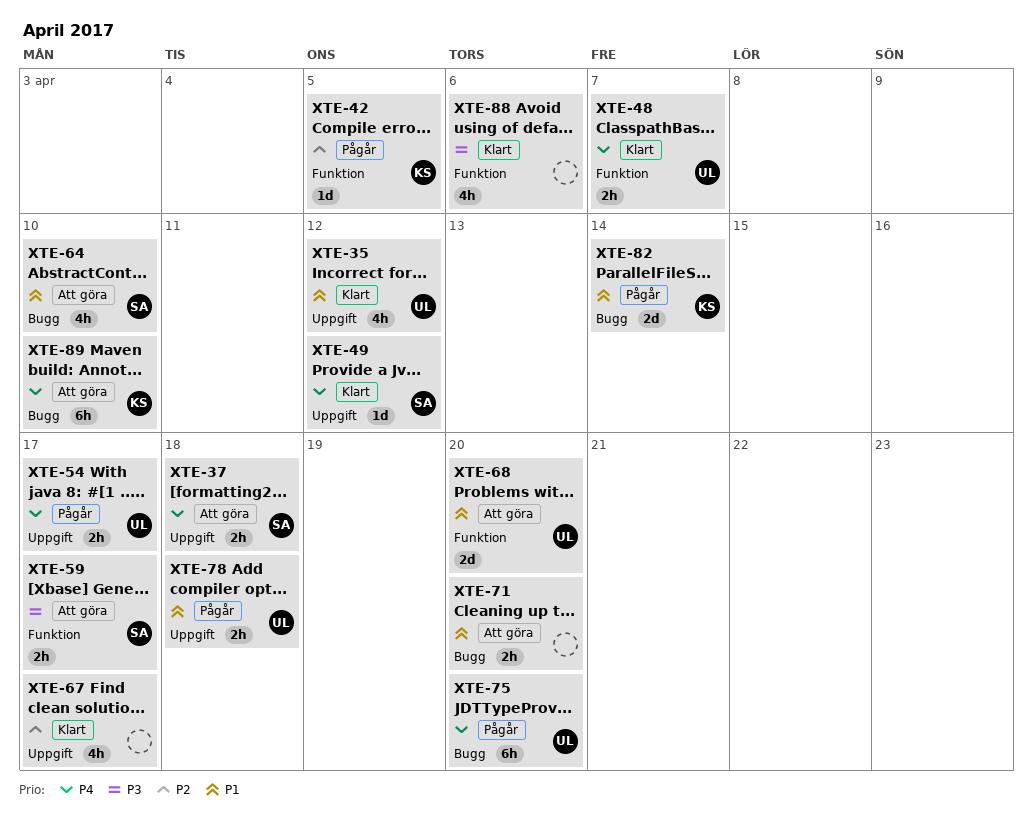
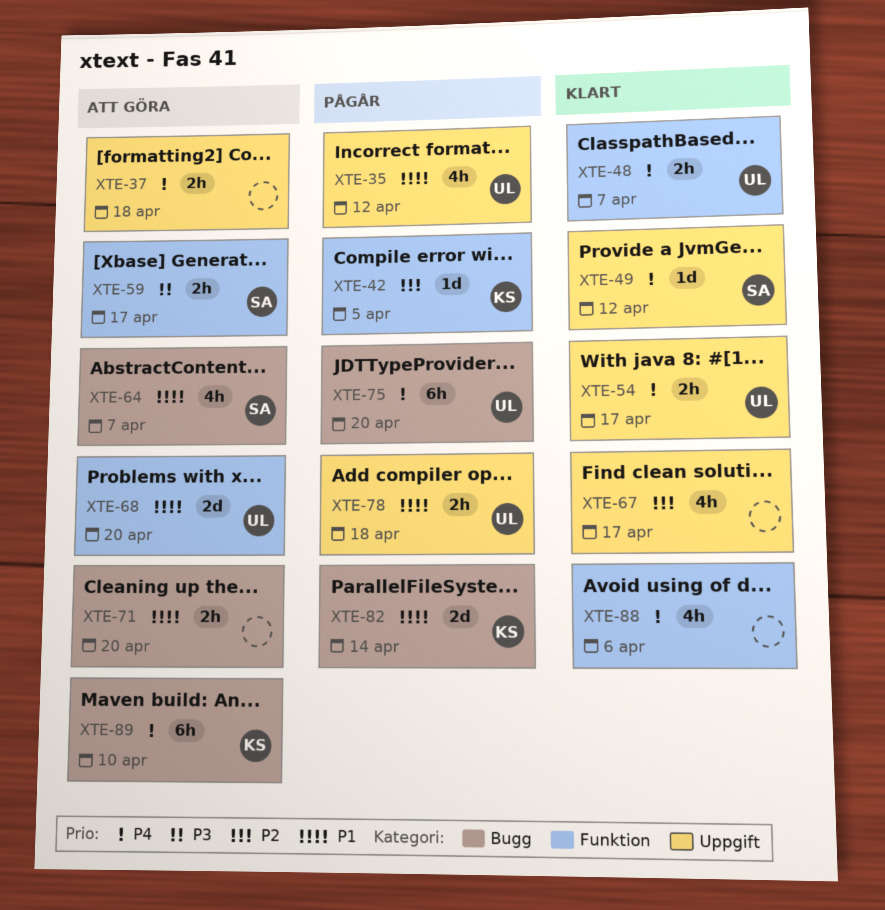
XTE-35, status: Klart -> Pågår
XTE-37, owner: SA -> none
XTE-54, status: Pågår -> Klart
XTE-64, due: Apr 10 -> Apr 7
XTE-88, priority: P3 -> P4

